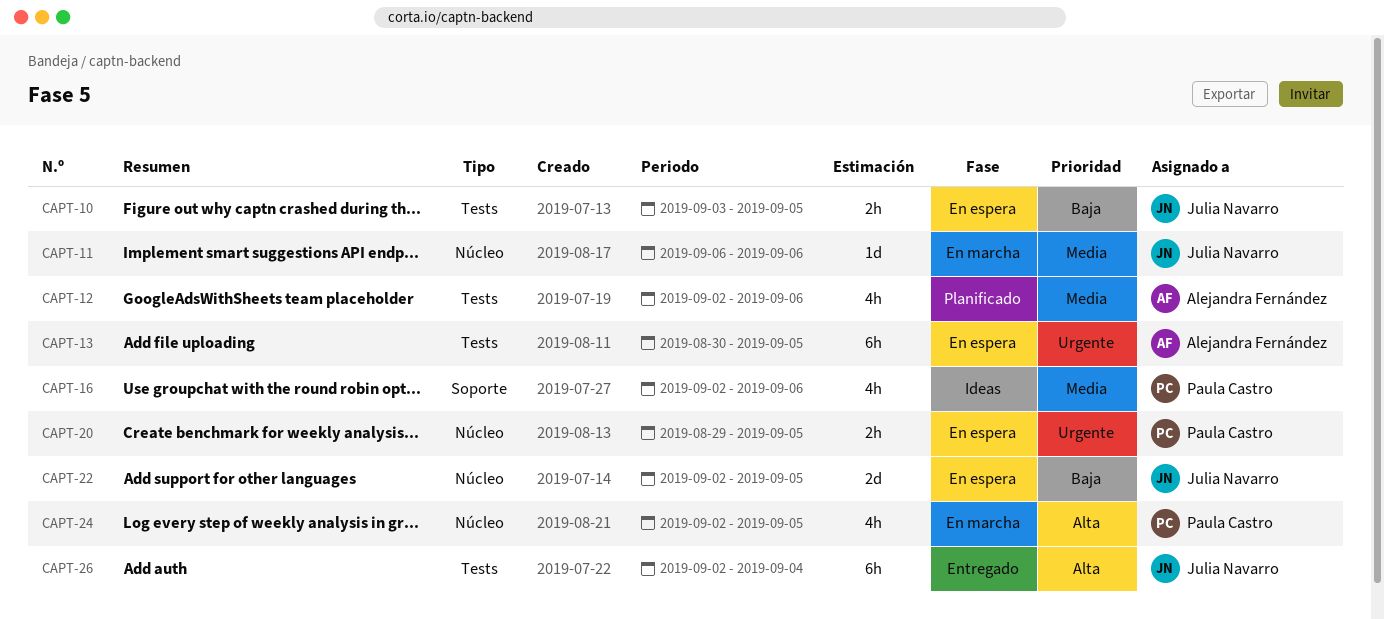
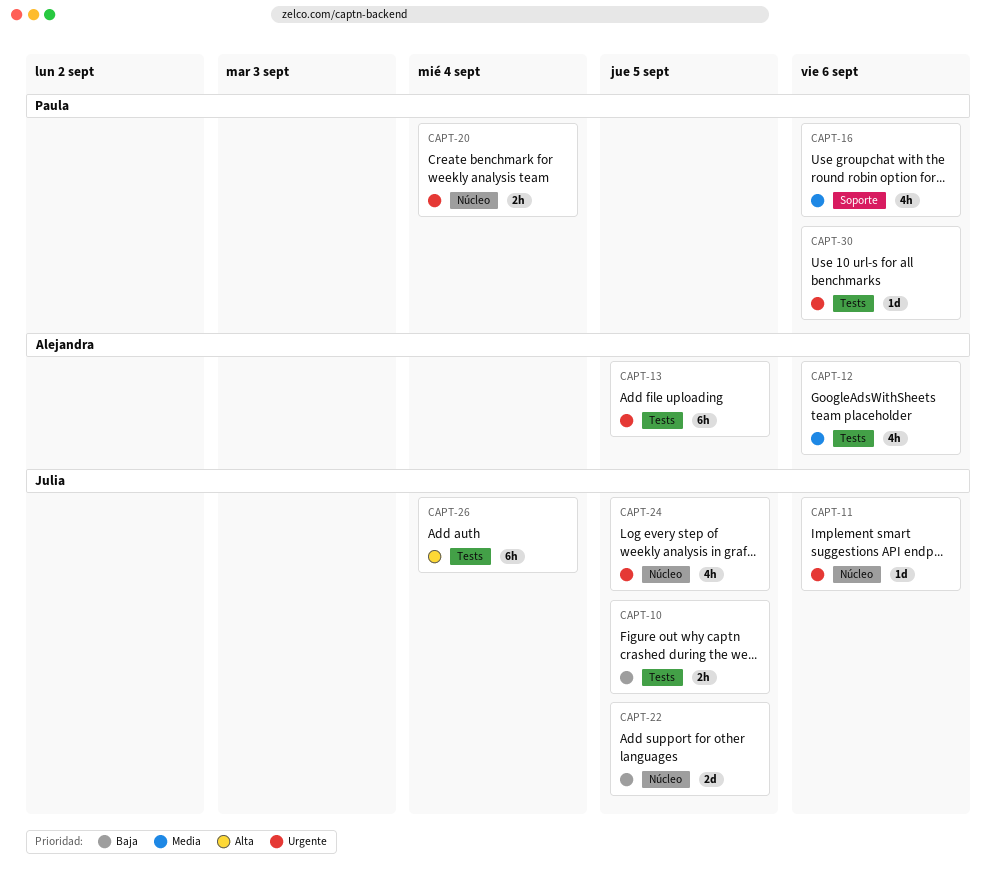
CAPT-11, priority: Media -> Urgente
CAPT-20, due: Sep 5 -> Sep 4
CAPT-24, owner: Paula Castro -> Julia Navarro
CAPT-24, priority: Alta -> Urgente
CAPT-30: none -> present

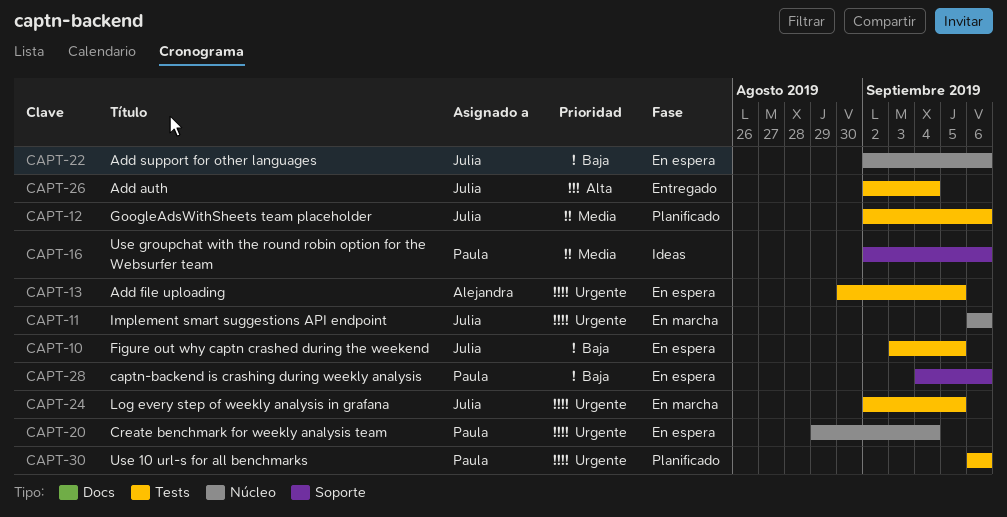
CAPT-12, owner: Alejandra -> Julia
CAPT-22, due: Sep 5 -> Sep 6
CAPT-24, label: Núcleo -> Tests
CAPT-28: none -> present

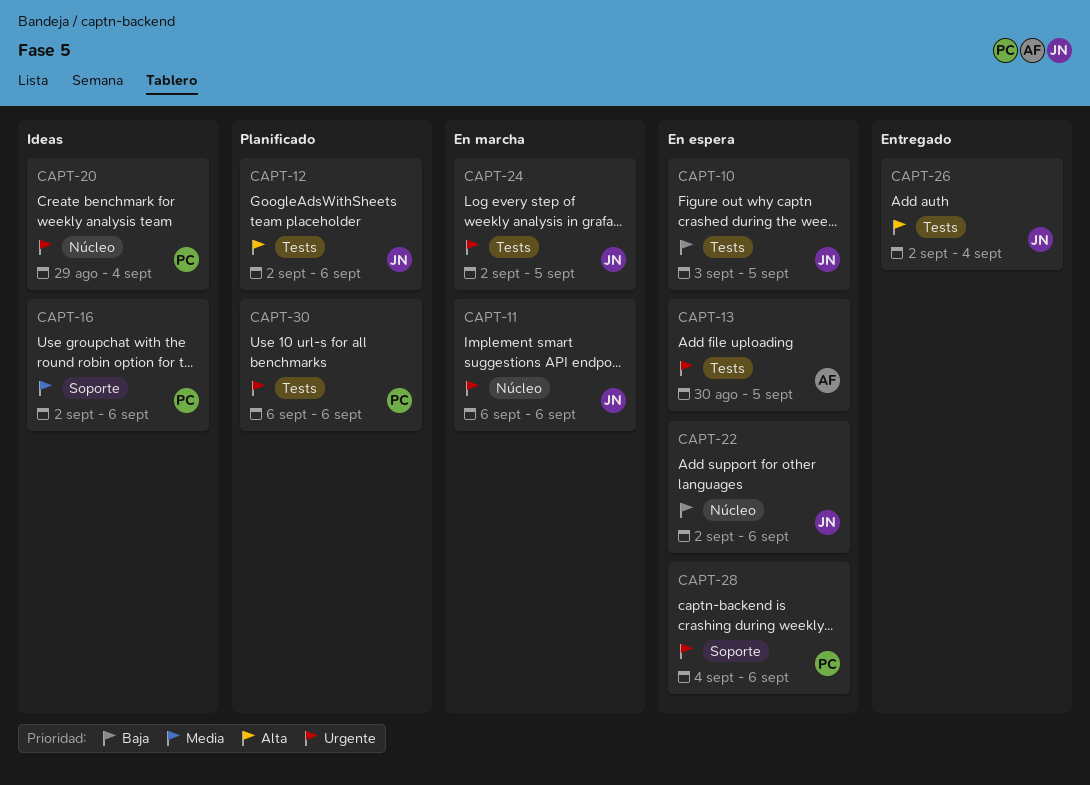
CAPT-12, priority: Media -> Alta
CAPT-20, status: En espera -> Ideas
CAPT-28, priority: Baja -> Urgente

